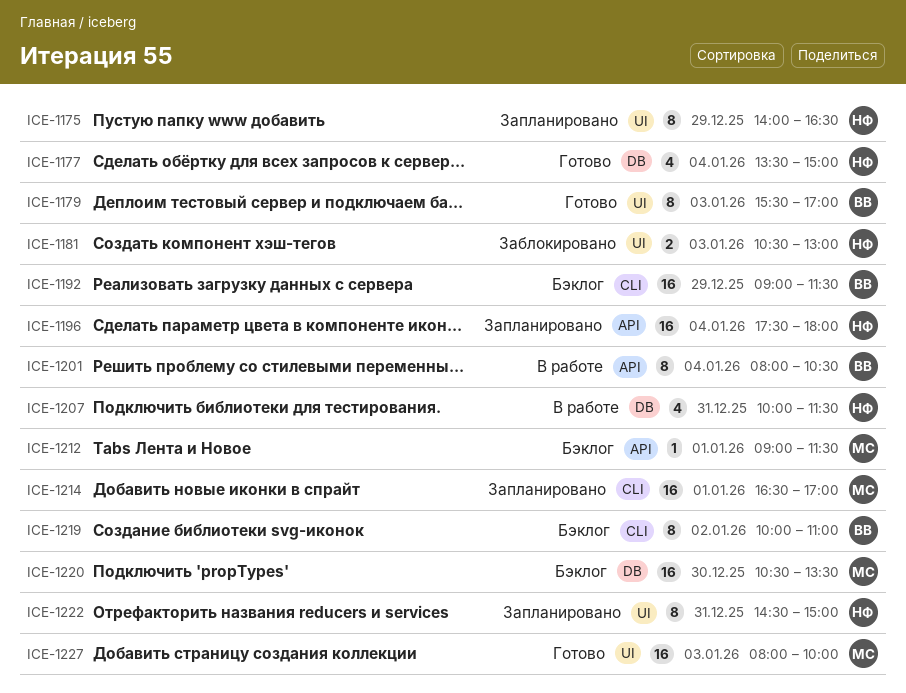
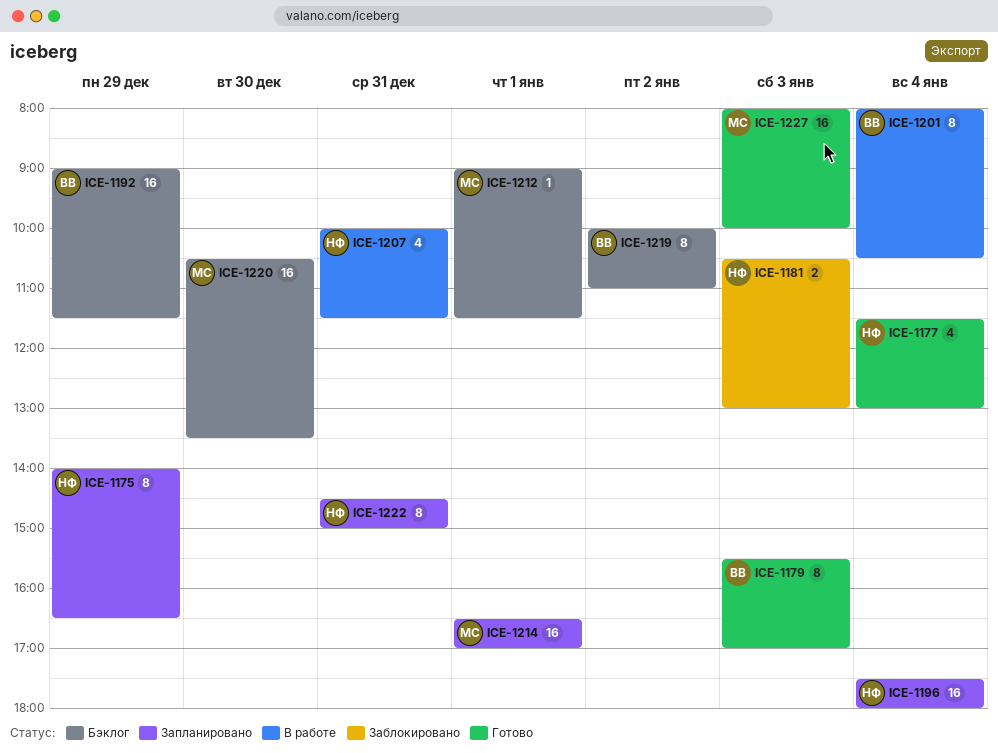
ICE-1177, begins: 13:30 -> 11:30
ICE-1177, ends: 15:00 -> 13:00

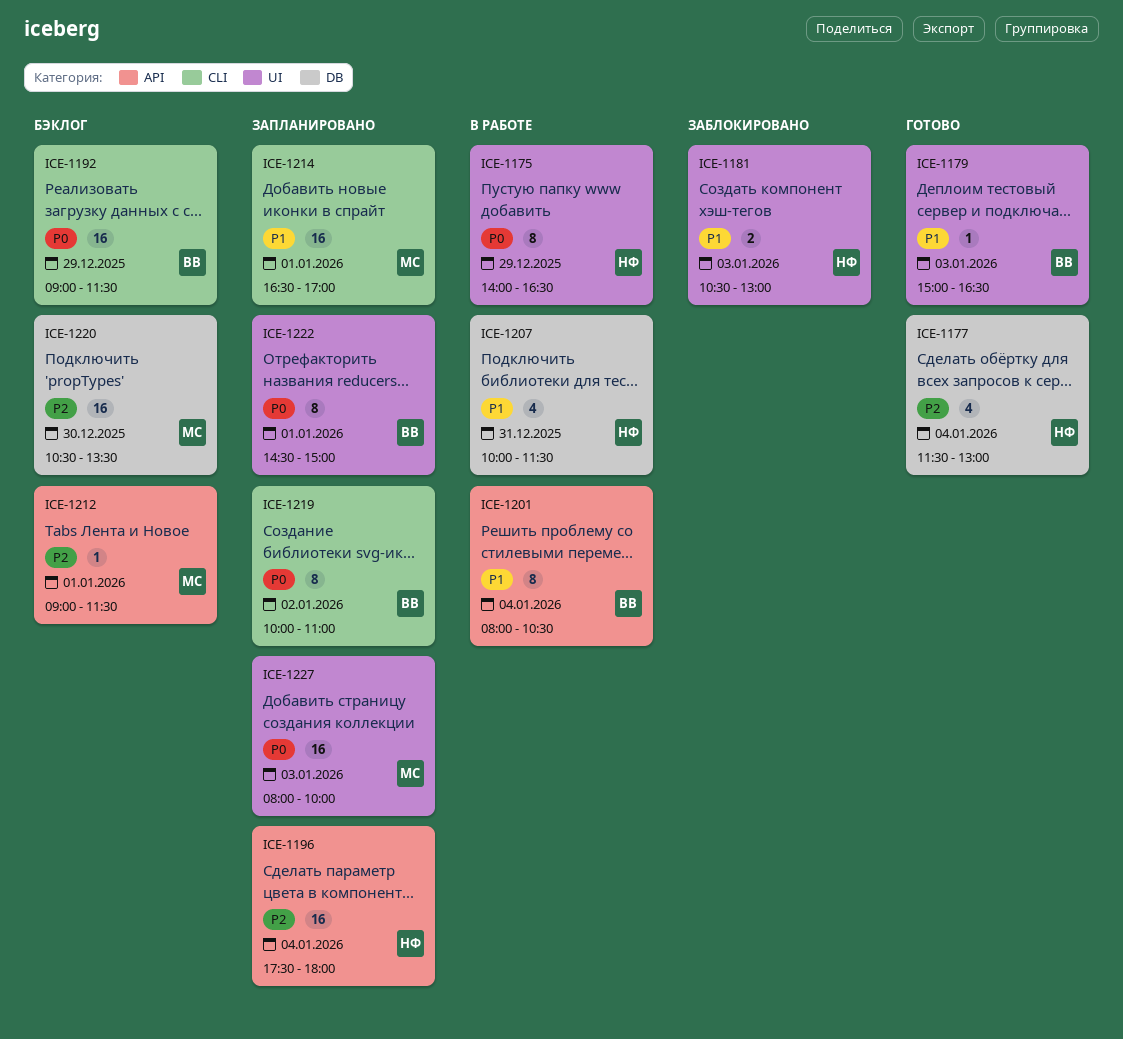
ICE-1175, status: Запланировано -> В работе
ICE-1179, estimate: 8 -> 1
ICE-1179, begins: 15:30 -> 15:00
ICE-1179, ends: 17:00 -> 16:30
ICE-1219, status: Бэклог -> Запланировано
ICE-1222, owner: НФ -> ВВ
ICE-1222, day: Dec 31 -> Jan 1
ICE-1227, status: Готово -> Запланировано

